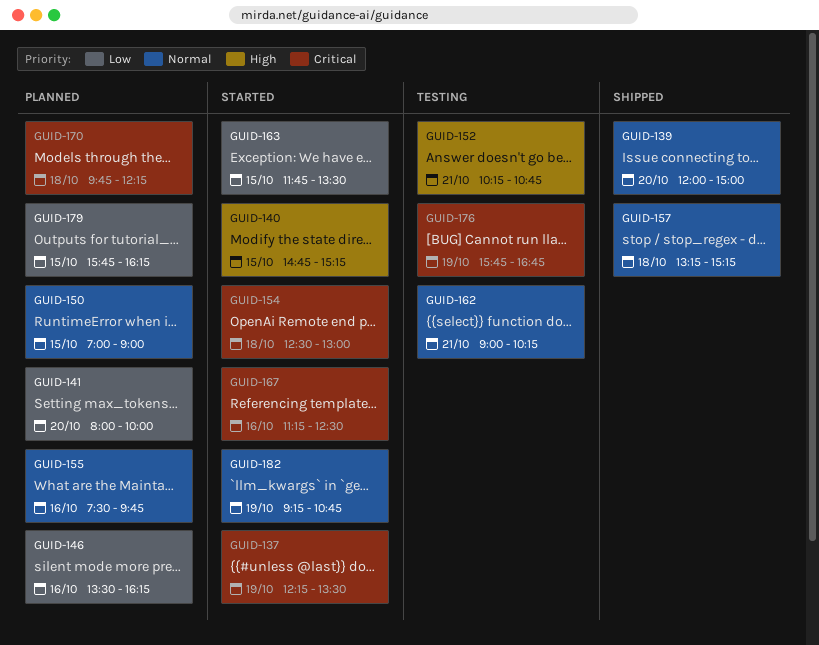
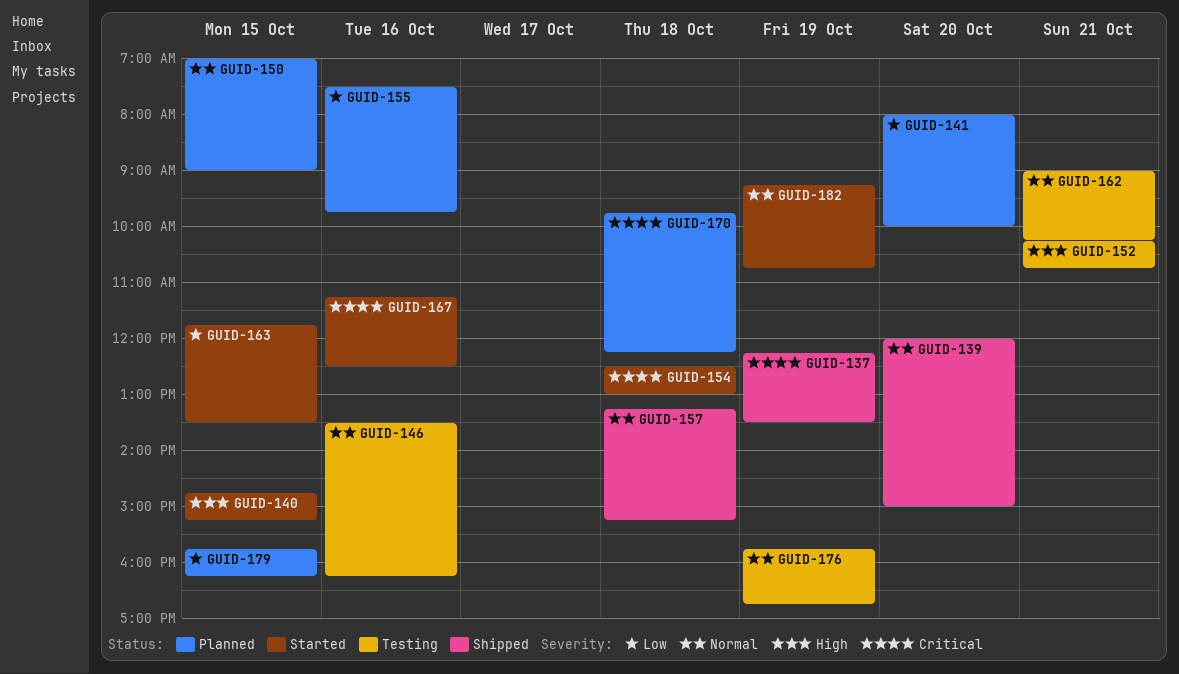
GUID-137, status: Started -> Shipped
GUID-146, status: Planned -> Testing
GUID-146, priority: Low -> Normal
GUID-155, priority: Normal -> Low
GUID-176, priority: Critical -> Normal

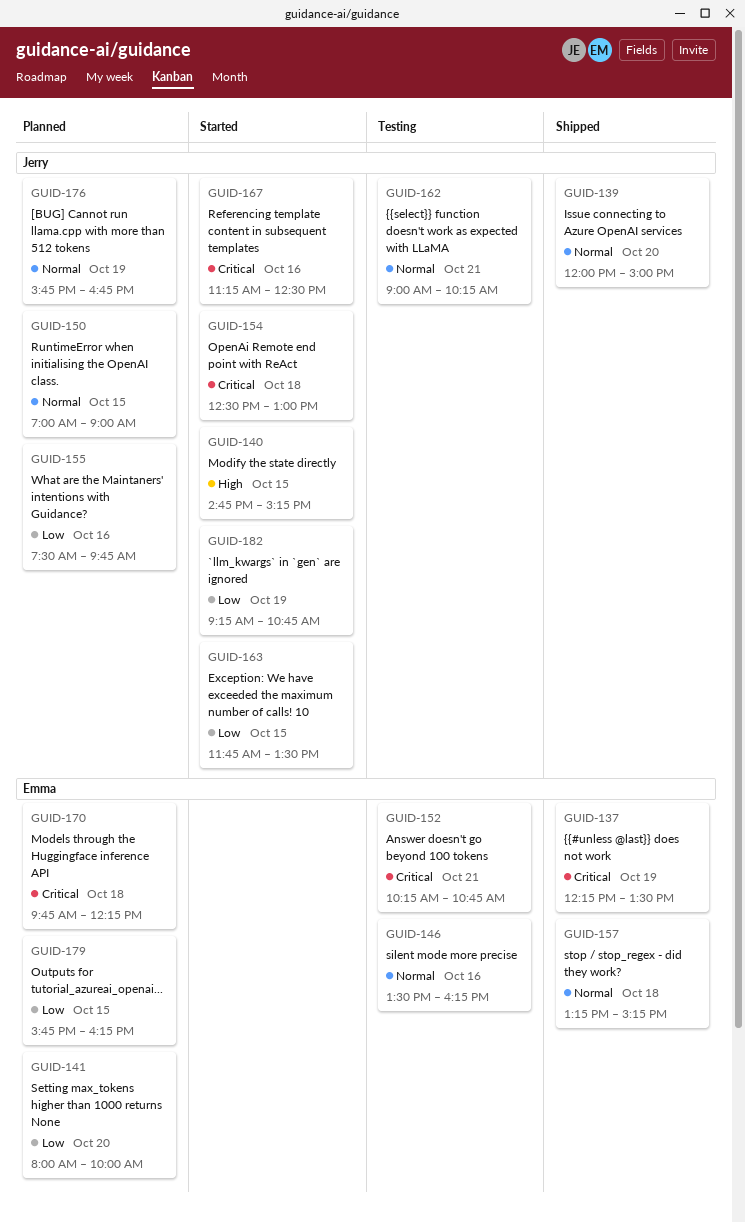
GUID-152, priority: High -> Critical
GUID-176, status: Testing -> Planned
GUID-182, priority: Normal -> Low

